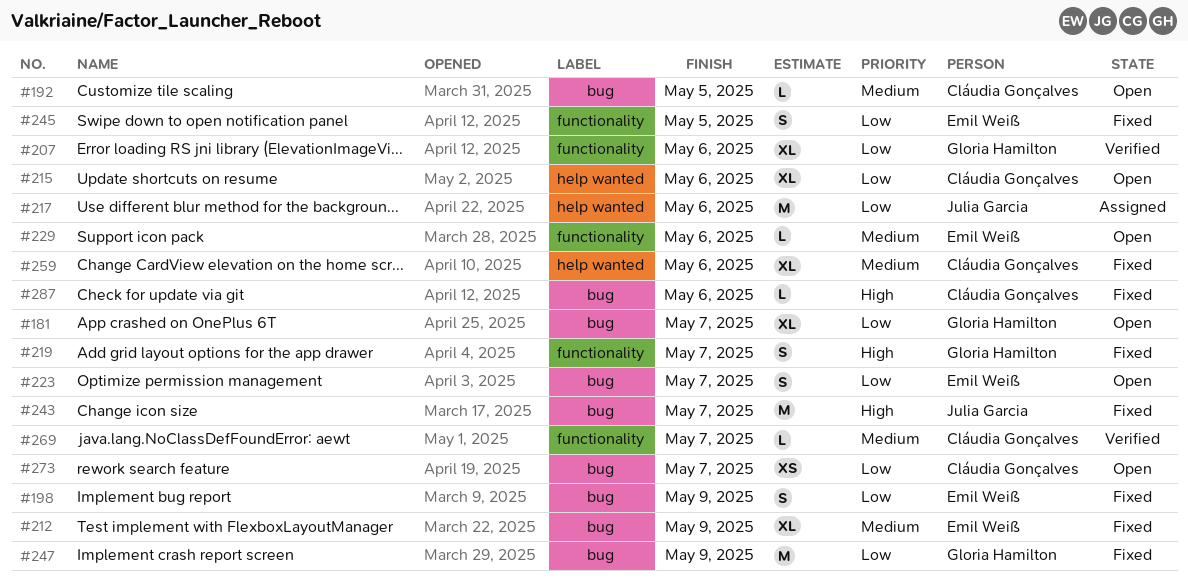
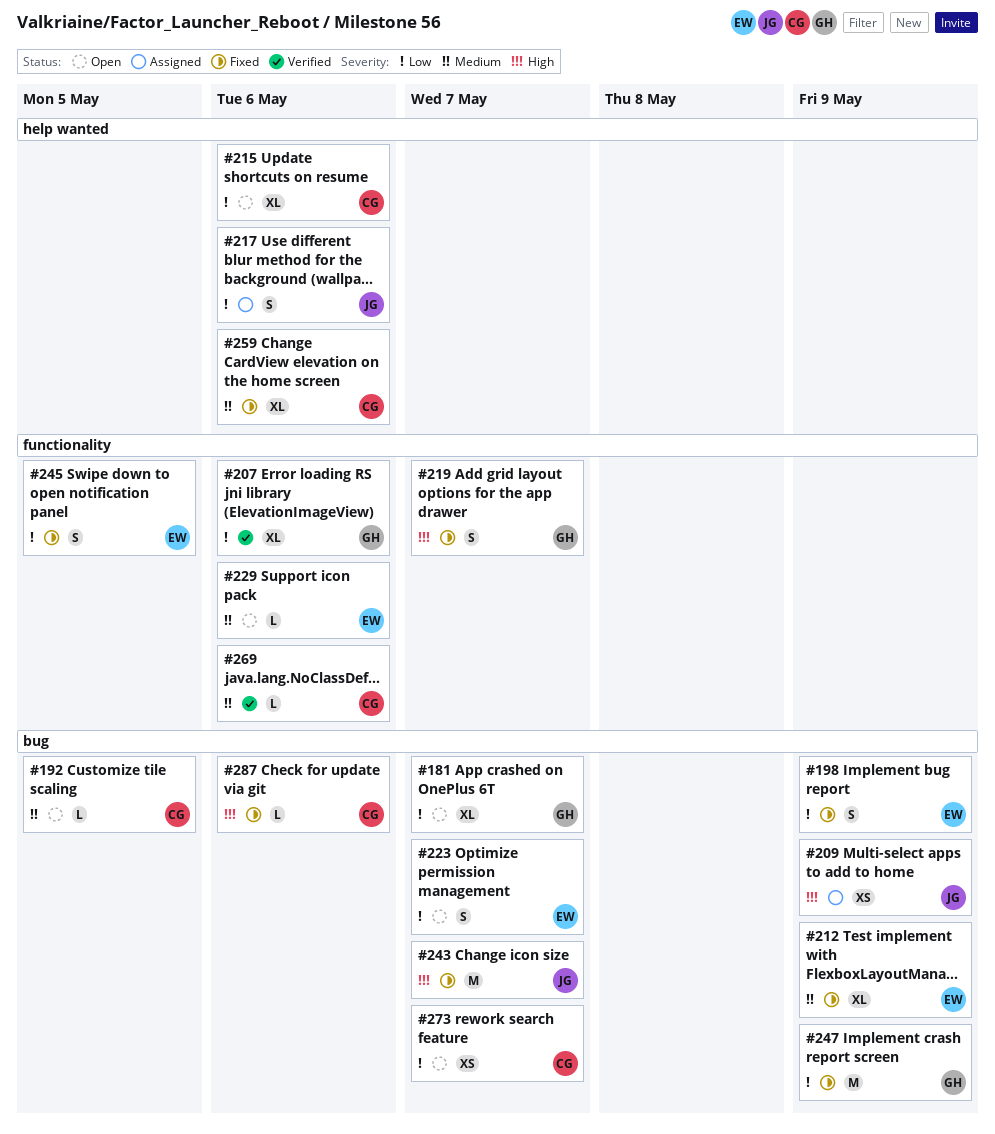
#209: none -> present
#217, estimate: M -> S
#269, due: May 7 -> May 6

